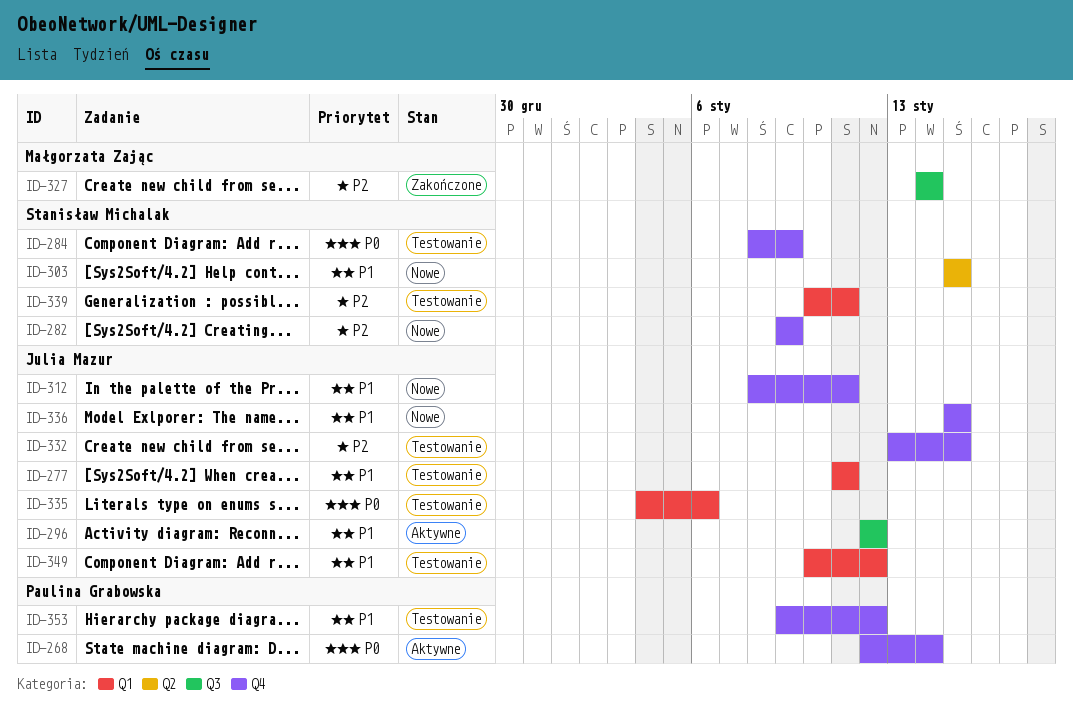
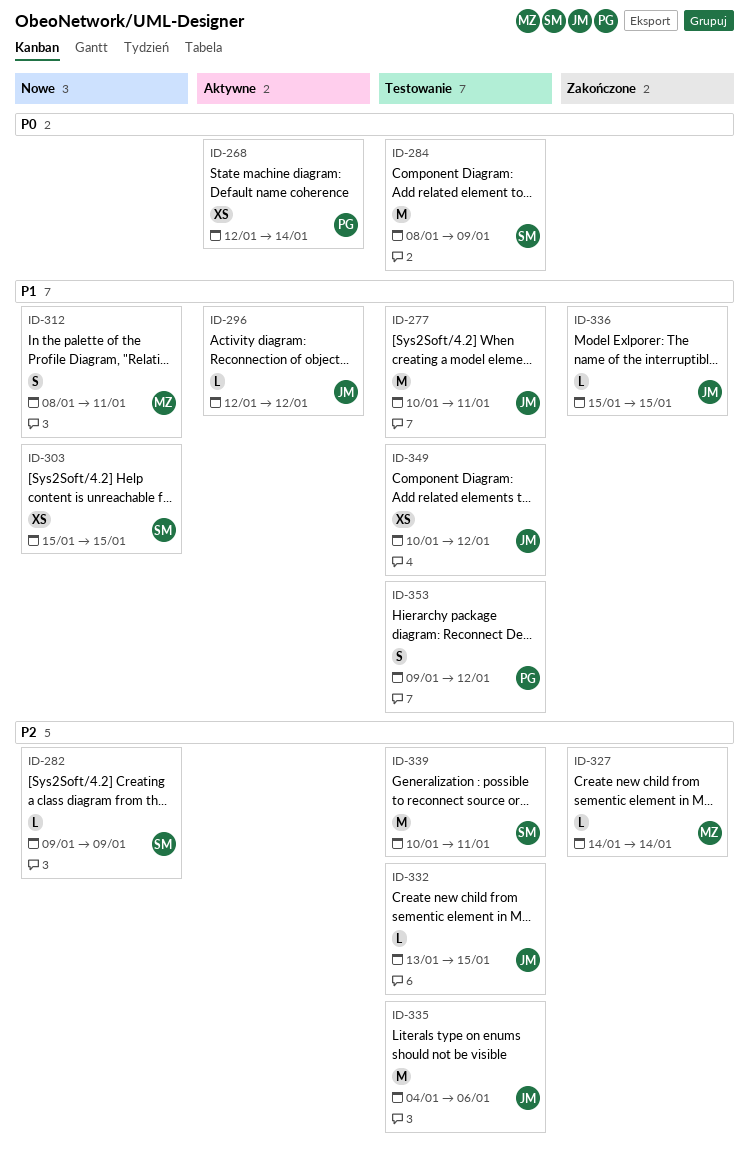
ID-277, start: Jan 11 -> Jan 10
ID-312, owner: Julia Mazur -> Małgorzata Zając
ID-335, priority: P0 -> P2
ID-336, status: Nowe -> Zakończone

